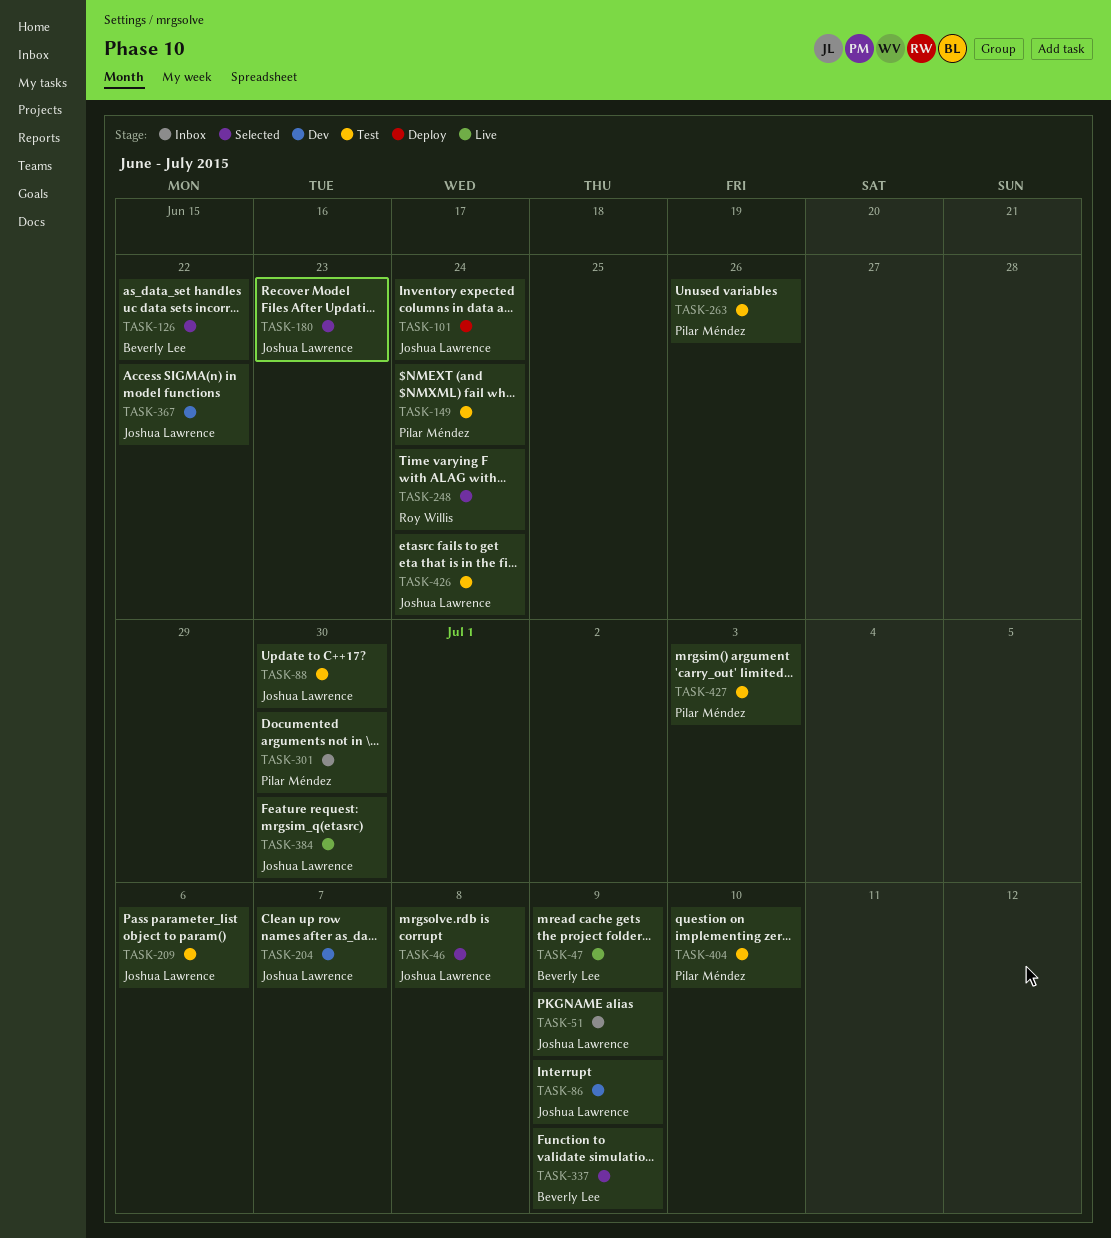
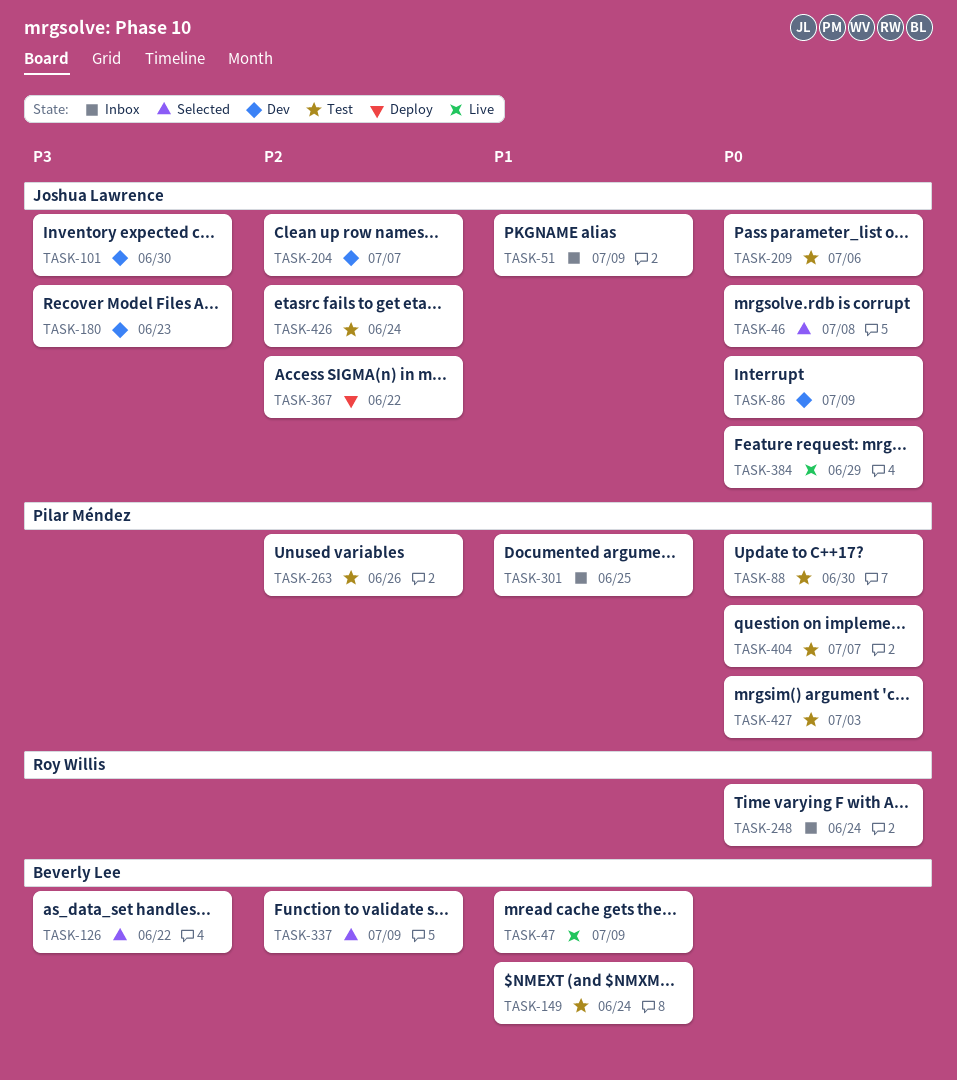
TASK-88, owner: Joshua Lawrence -> Pilar Méndez
TASK-101, status: Deploy -> Dev
TASK-101, due: Jun 24 -> Jun 30
TASK-149, owner: Pilar Méndez -> Beverly Lee
TASK-180, status: Selected -> Dev
TASK-248, status: Selected -> Inbox
TASK-301, due: Jun 30 -> Jun 25
TASK-367, status: Dev -> Deploy
TASK-384, due: Jun 30 -> Jun 29
TASK-404, due: Jul 10 -> Jul 7

